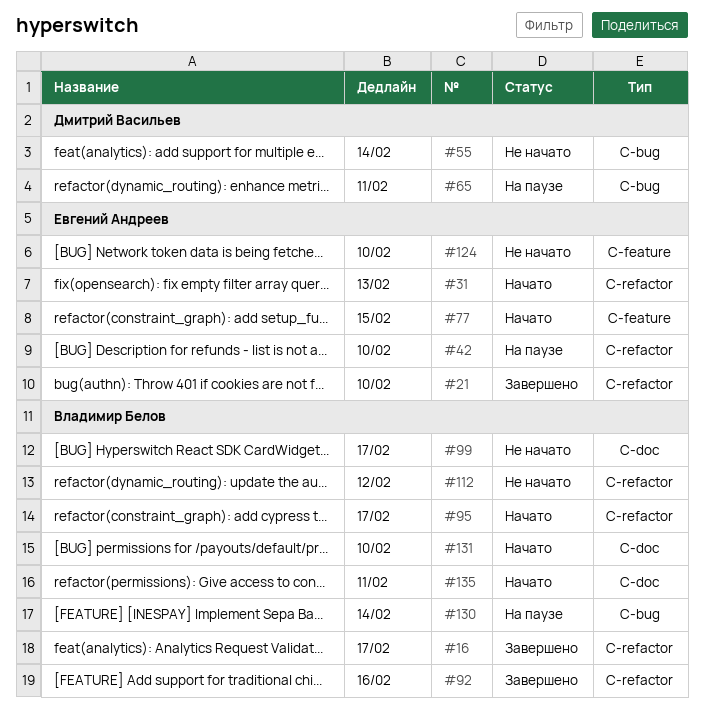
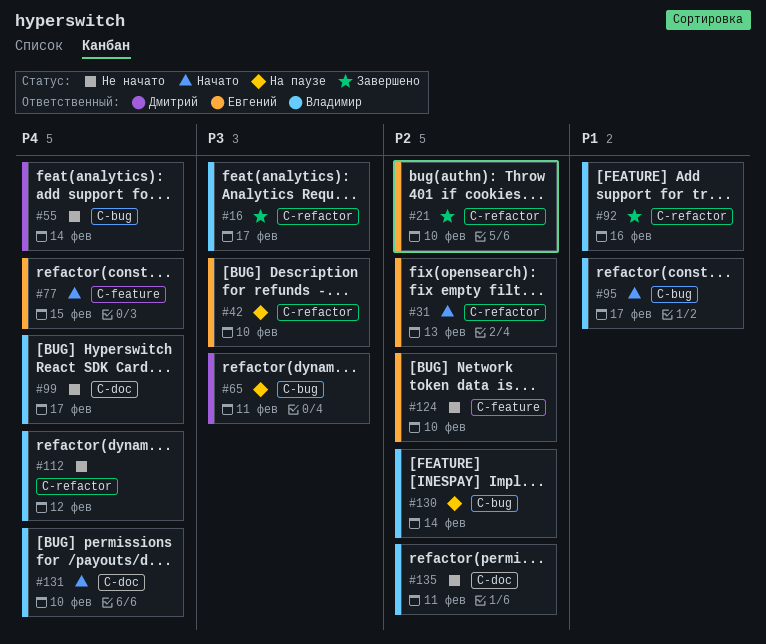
#95, label: C-refactor -> C-bug
#135, status: Начато -> Не начато

